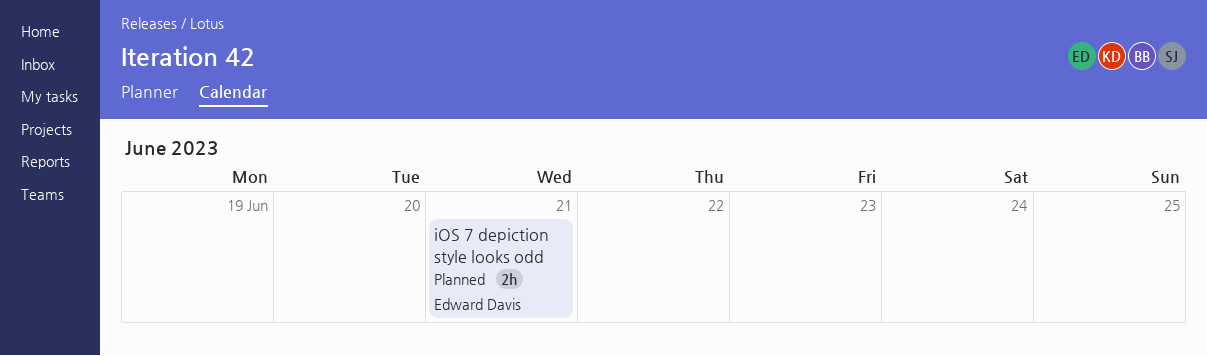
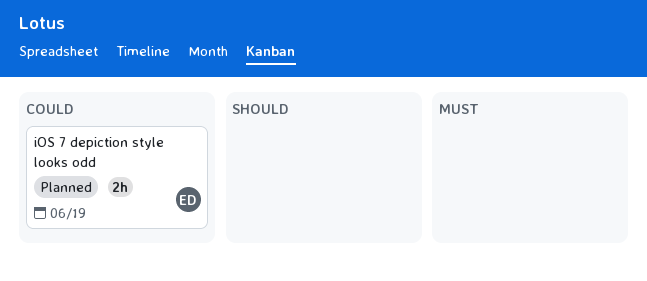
iOS 7 depiction style looks odd, due: Jun 21 -> Jun 19

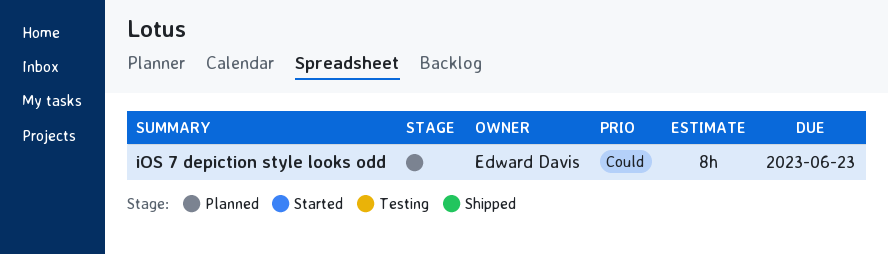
iOS 7 depiction style looks odd, estimate: 2h -> 8h
iOS 7 depiction style looks odd, due: Jun 19 -> Jun 23

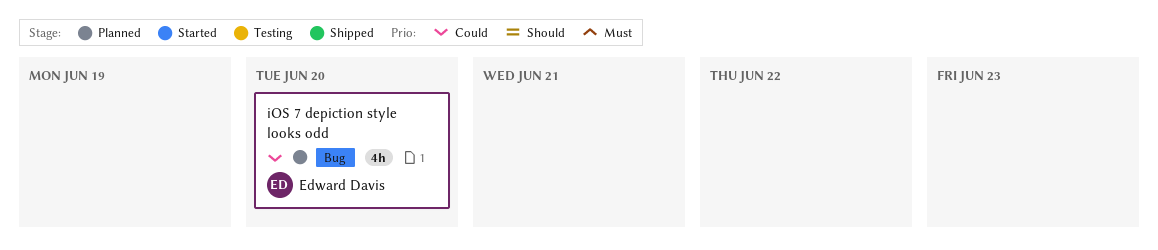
iOS 7 depiction style looks odd, estimate: 8h -> 4h
iOS 7 depiction style looks odd, due: Jun 23 -> Jun 20

